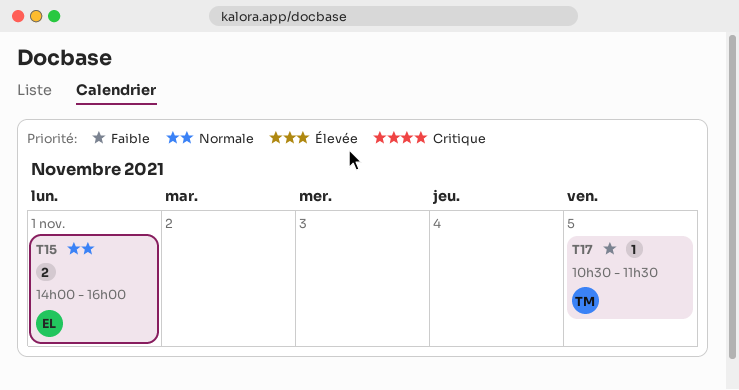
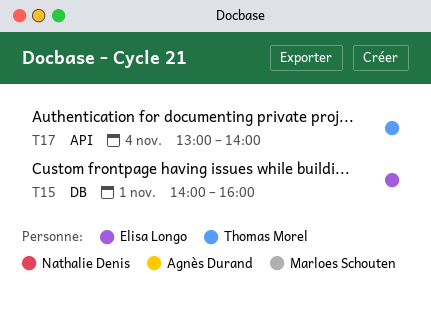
T17, day: Nov 5 -> Nov 4
T17, begins: 10:30 -> 13:00
T17, ends: 11:30 -> 14:00

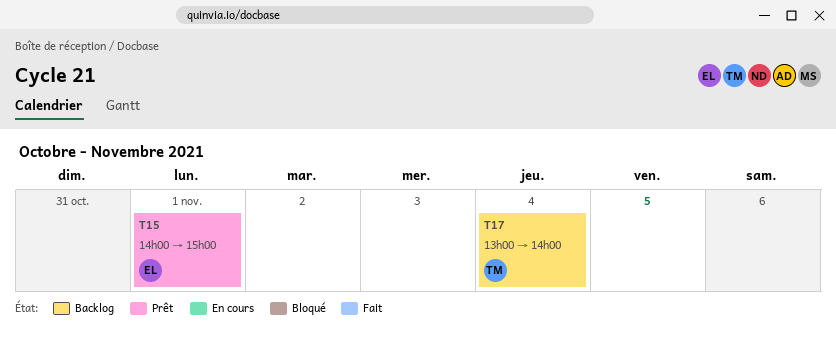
T15, ends: 16:00 -> 15:00

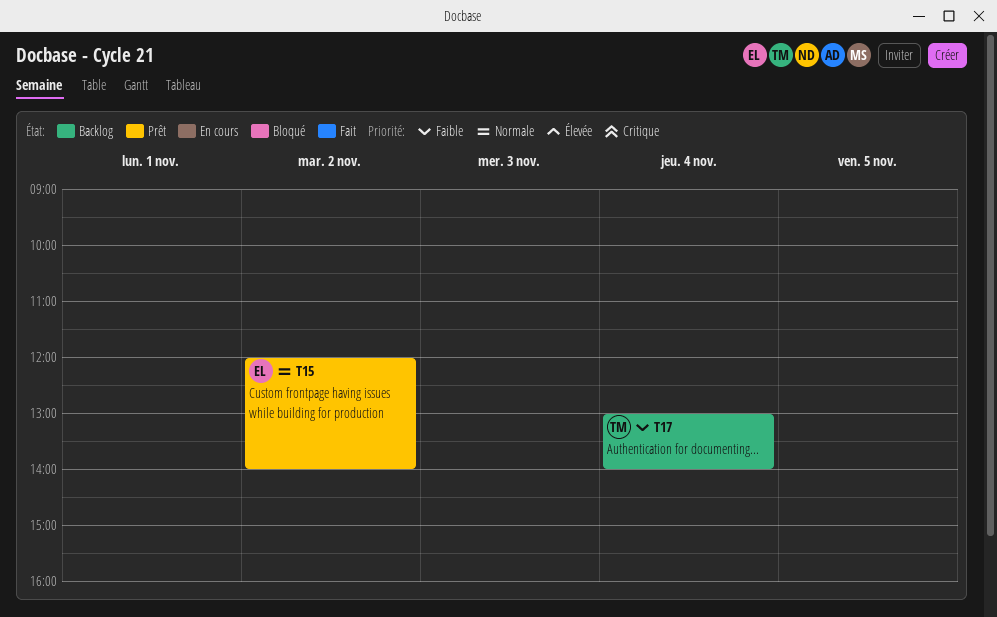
T15, day: Nov 1 -> Nov 2
T15, begins: 14:00 -> 12:00
T15, ends: 15:00 -> 14:00

